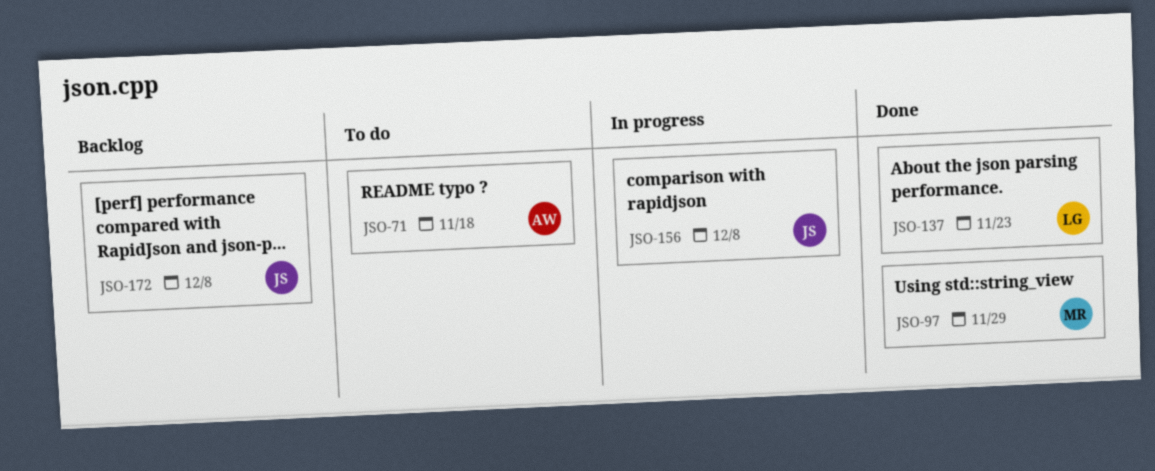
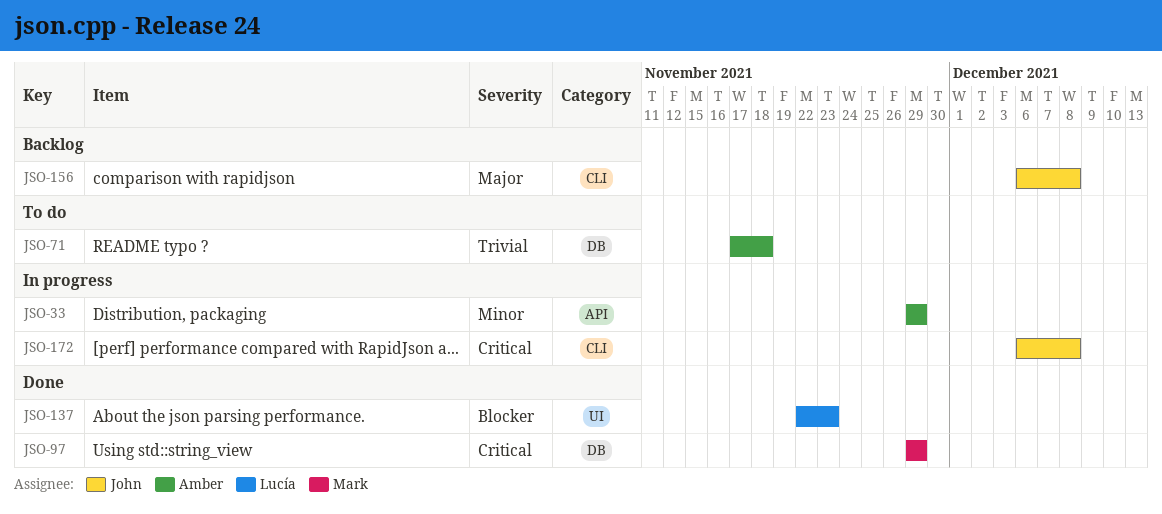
JSO-33: none -> present
JSO-156, status: In progress -> Backlog
JSO-172, status: Backlog -> In progress

